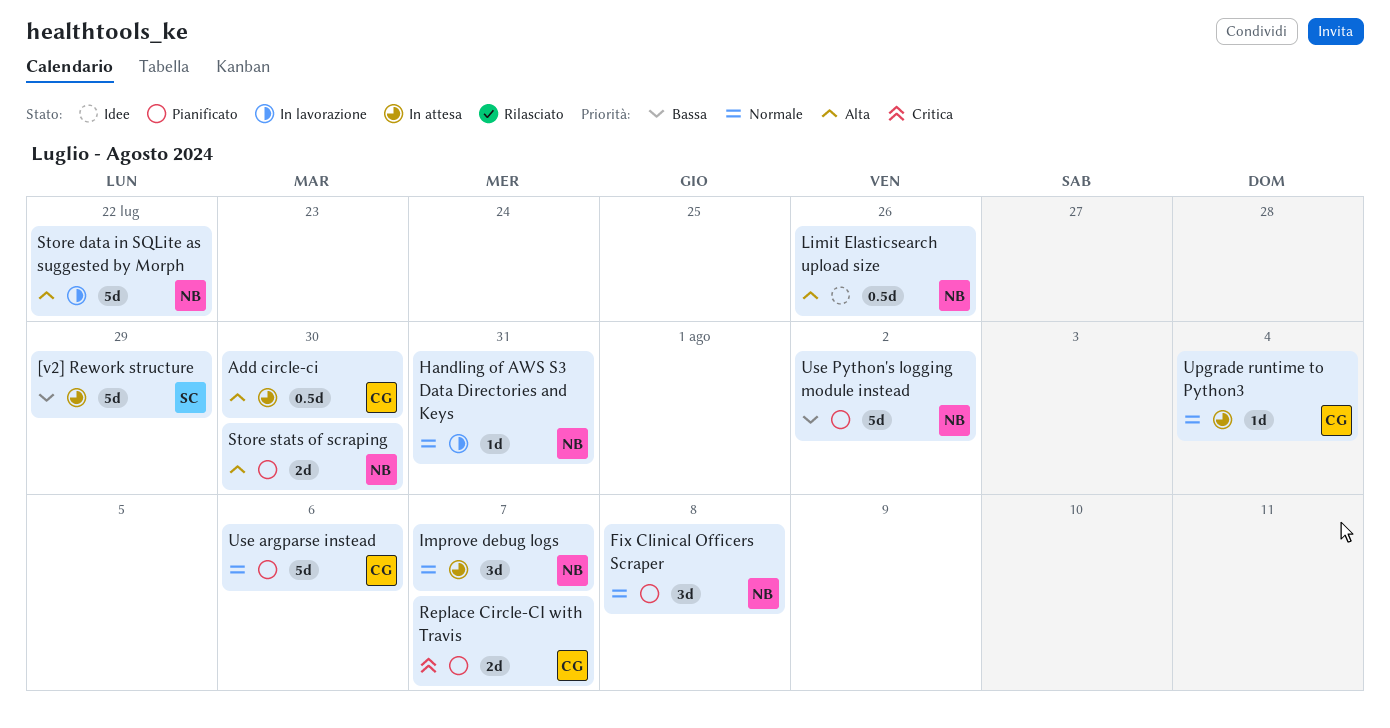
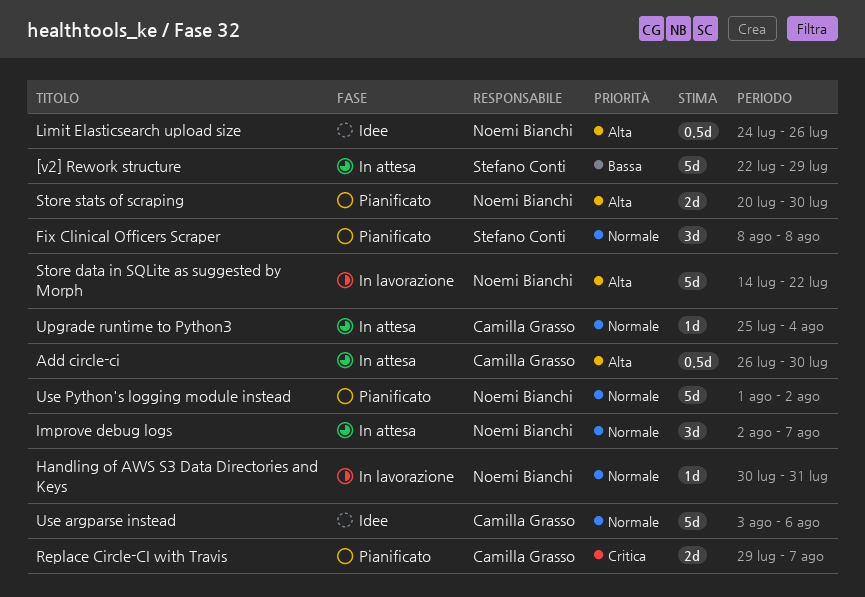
Fix Clinical Officers Scraper, owner: Noemi Bianchi -> Stefano Conti
Use argparse instead, status: Pianificato -> Idee
Use Python's logging module instead, priority: Bassa -> Normale

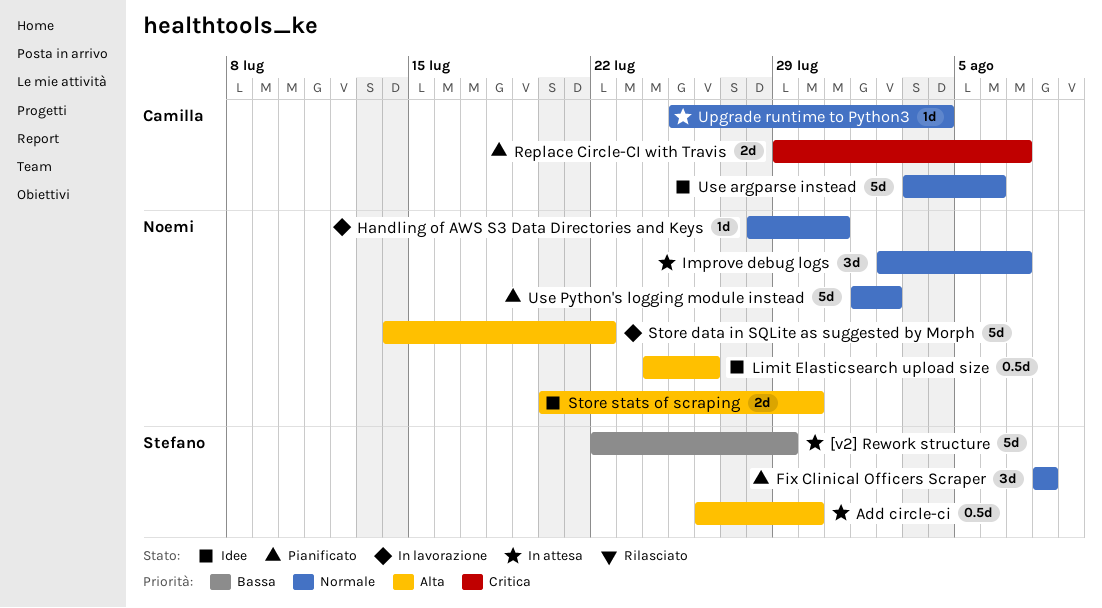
Add circle-ci, owner: Camilla Grasso -> Stefano Conti
Handling of AWS S3 Data Directories and Keys, start: Jul 30 -> Jul 28
Store stats of scraping, status: Pianificato -> Idee

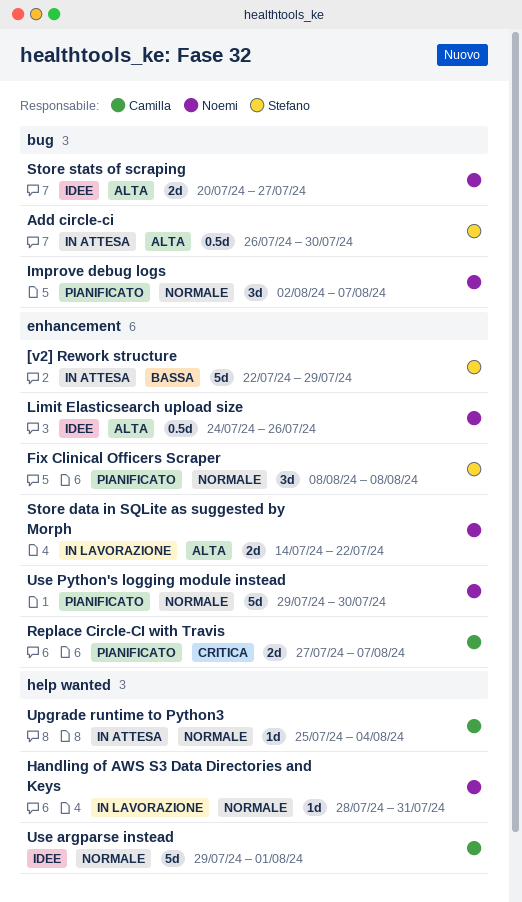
Improve debug logs, status: In attesa -> Pianificato
Replace Circle-CI with Travis, start: Jul 29 -> Jul 27
Store data in SQLite as suggested by Morph, estimate: 5d -> 2d
Store stats of scraping, due: Jul 30 -> Jul 27
Use argparse instead, start: Aug 3 -> Jul 29
Use argparse instead, due: Aug 6 -> Aug 1
Use Python's logging module instead, start: Aug 1 -> Jul 29
Use Python's logging module instead, due: Aug 2 -> Jul 30

